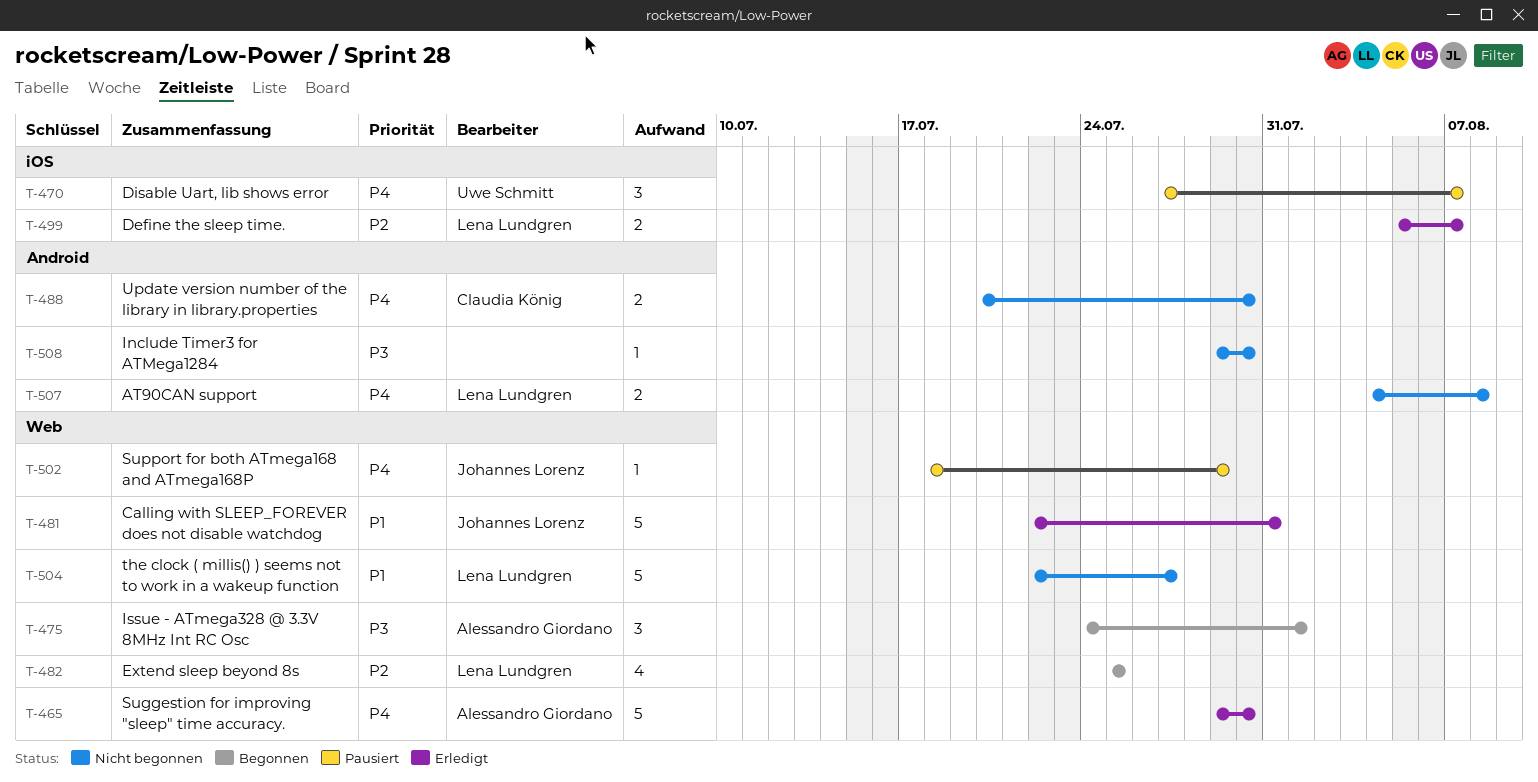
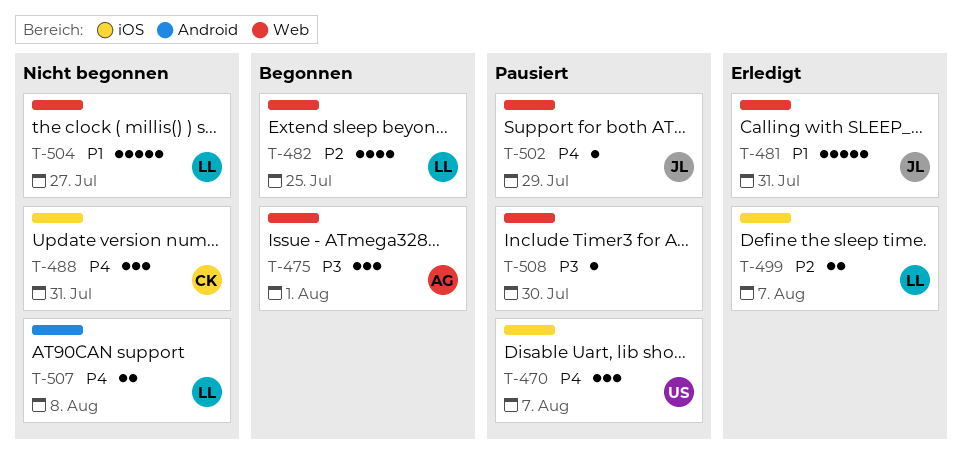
T-465: present -> none
T-488, label: Android -> iOS
T-488, estimate: 2 -> 3
T-488, due: Jul 30 -> Jul 31
T-508, status: Nicht begonnen -> Pausiert
T-508, label: Android -> Web

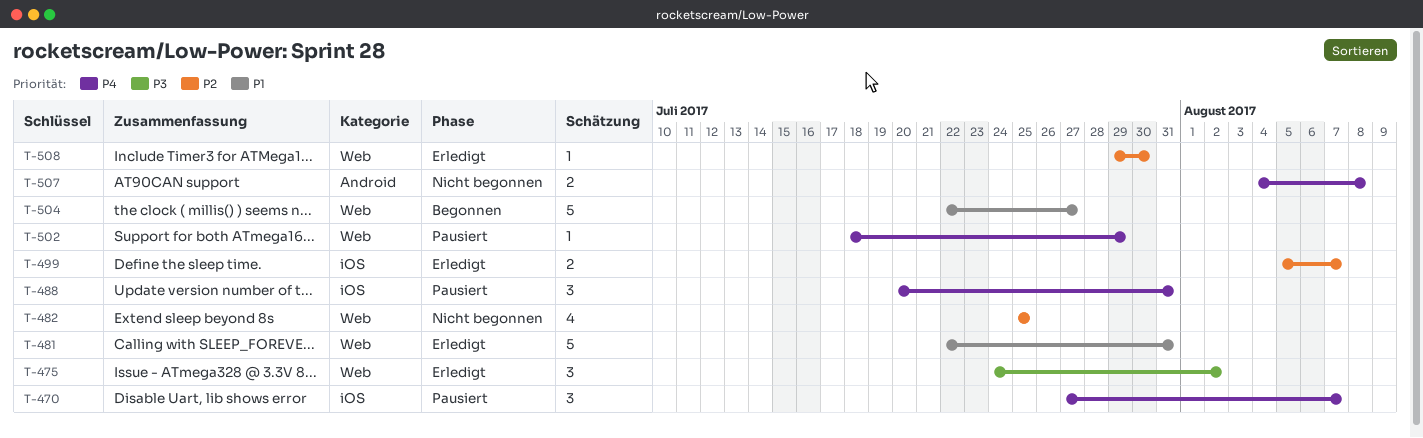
T-475, status: Begonnen -> Erledigt
T-475, due: Aug 1 -> Aug 2
T-482, status: Begonnen -> Nicht begonnen
T-488, status: Nicht begonnen -> Pausiert
T-504, status: Nicht begonnen -> Begonnen
T-508, status: Pausiert -> Erledigt
T-508, priority: P3 -> P2

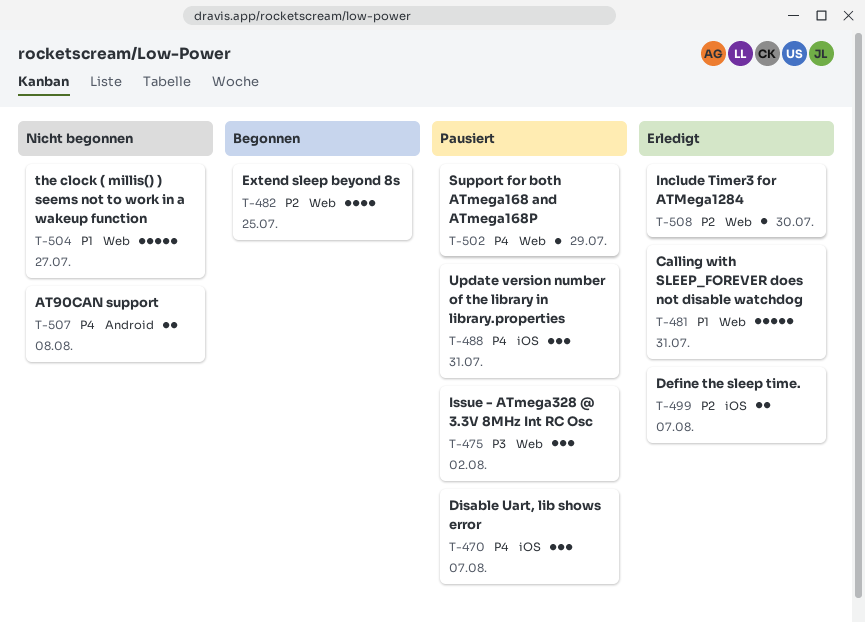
T-475, status: Erledigt -> Pausiert
T-482, status: Nicht begonnen -> Begonnen
T-504, status: Begonnen -> Nicht begonnen

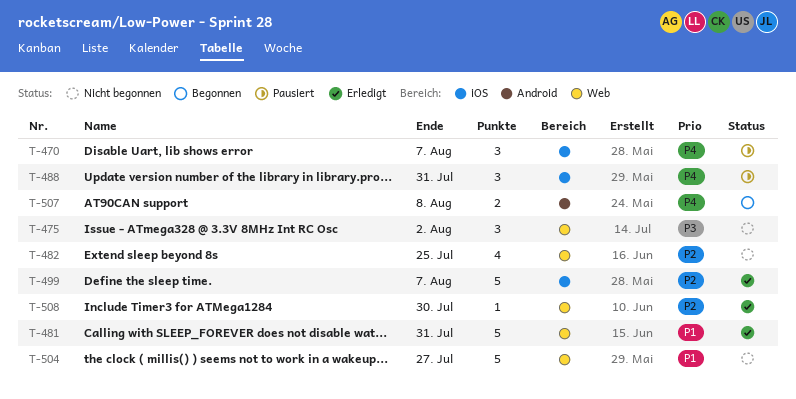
T-475, status: Pausiert -> Nicht begonnen
T-482, status: Begonnen -> Nicht begonnen
T-499, estimate: 2 -> 5
T-502: present -> none
T-507, status: Nicht begonnen -> Begonnen

